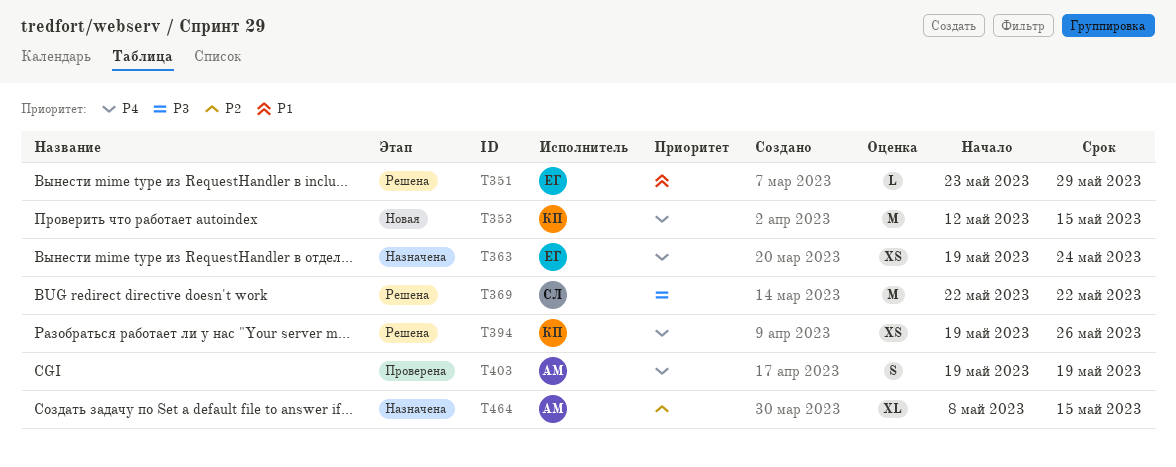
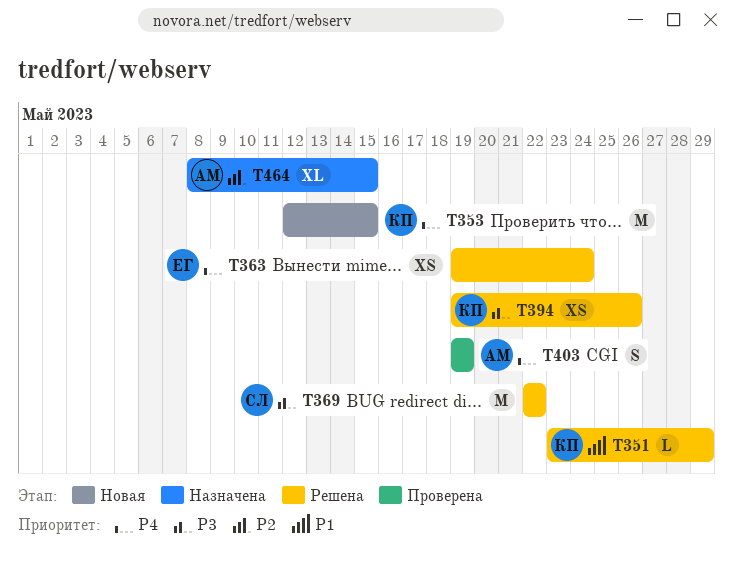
T351, owner: ЕГ -> КП
T363, status: Назначена -> Решена
T394, priority: P4 -> P3

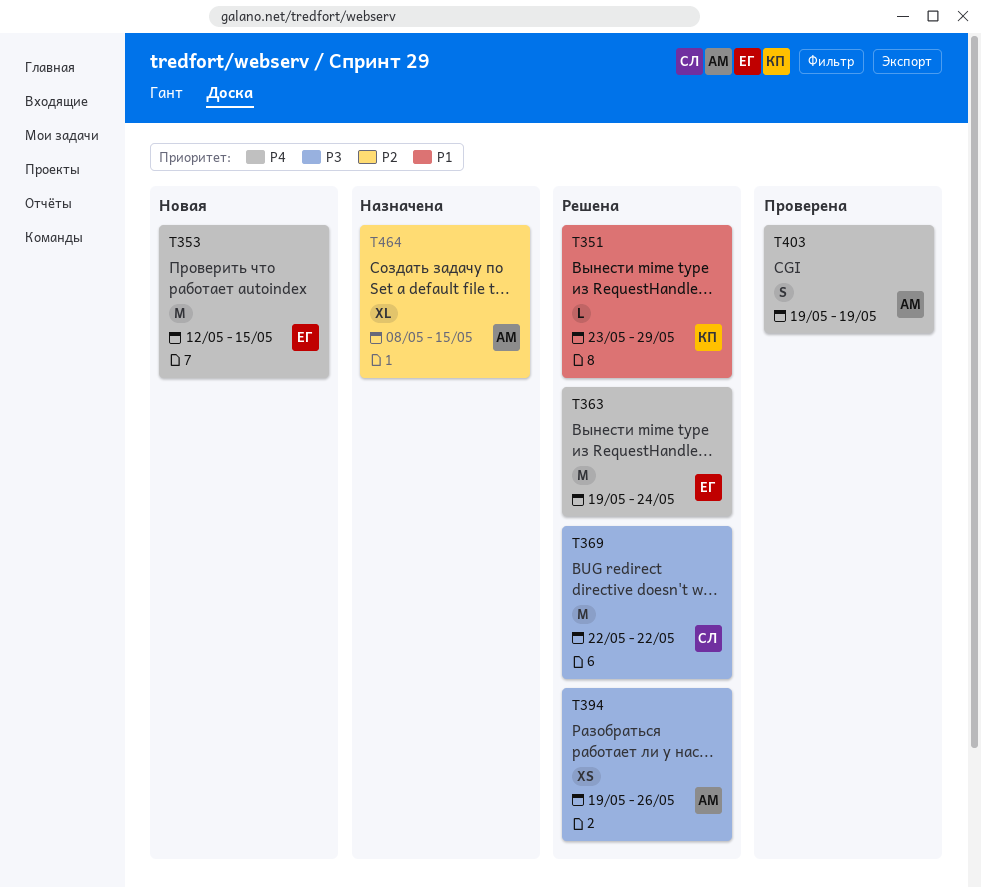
T353, owner: КП -> ЕГ
T363, estimate: XS -> M
T394, owner: КП -> АМ

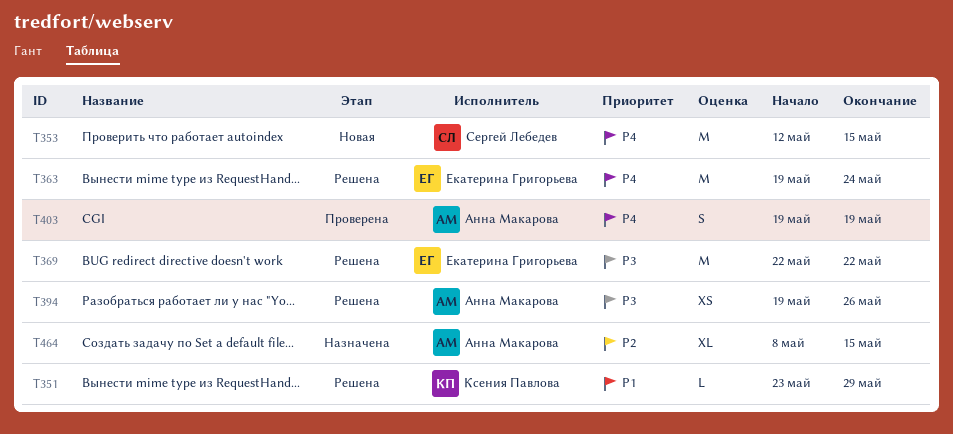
T353, owner: Екатерина Григорьева -> Сергей Лебедев
T369, owner: Сергей Лебедев -> Екатерина Григорьева

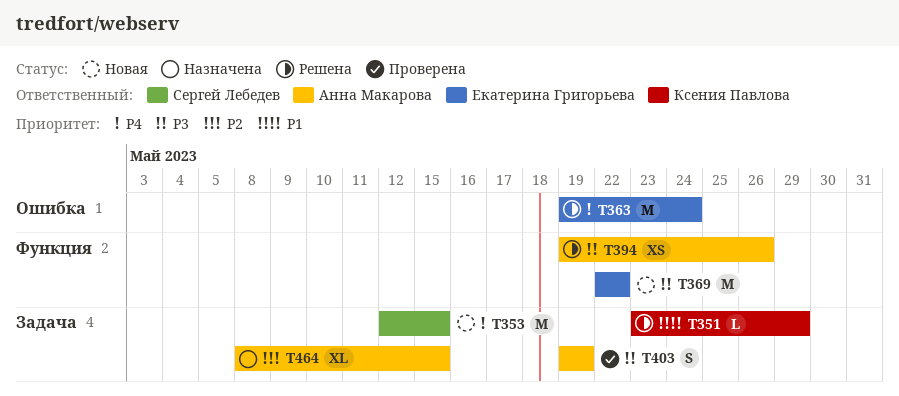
T369, status: Решена -> Новая
T403, priority: P4 -> P3

